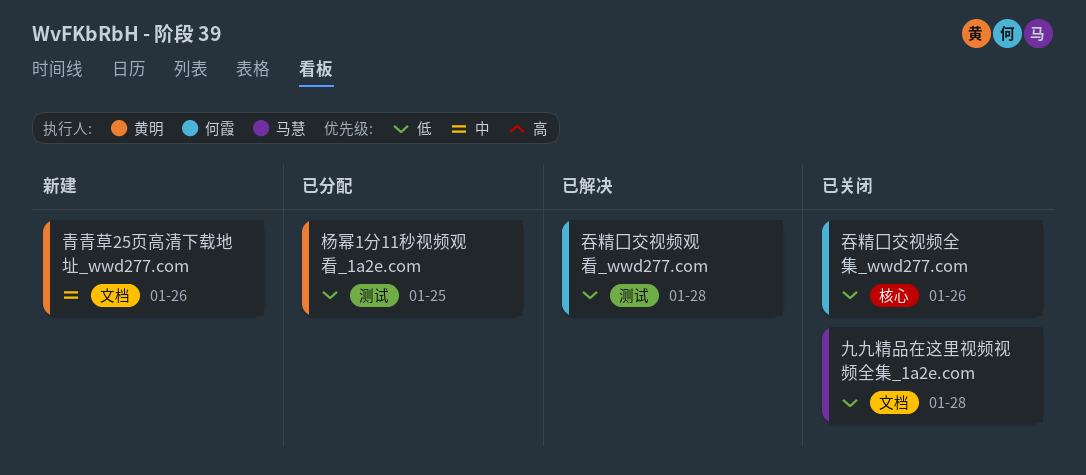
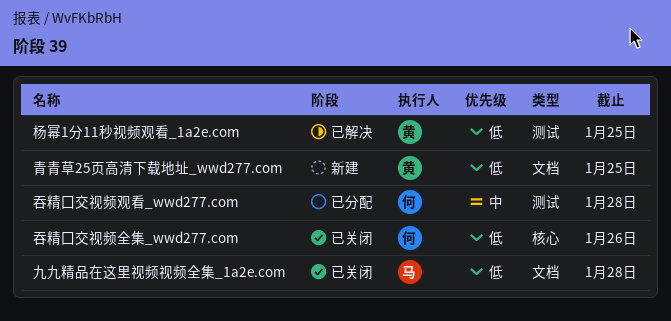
吞精囗交视频观看_wwd277.com, status: 已解决 -> 已分配
吞精囗交视频观看_wwd277.com, priority: 低 -> 中
杨幂1分11秒视频观看_1a2e.com, status: 已分配 -> 已解决
青青草25页高清下载地址_wwd277.com, priority: 中 -> 低
青青草25页高清下载地址_wwd277.com, due: Jan 26 -> Jan 25

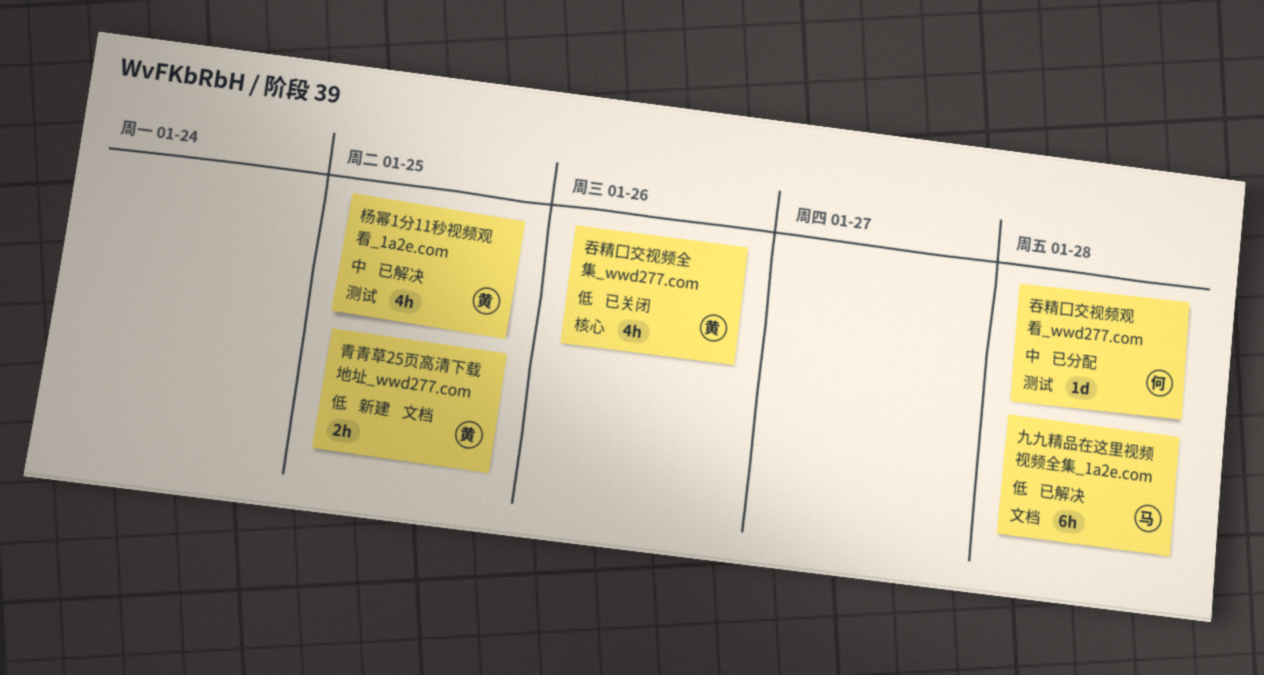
九九精品在这里视频视频全集_1a2e.com, status: 已关闭 -> 已解决
吞精囗交视频全集_wwd277.com, owner: 何 -> 黄
杨幂1分11秒视频观看_1a2e.com, priority: 低 -> 中

